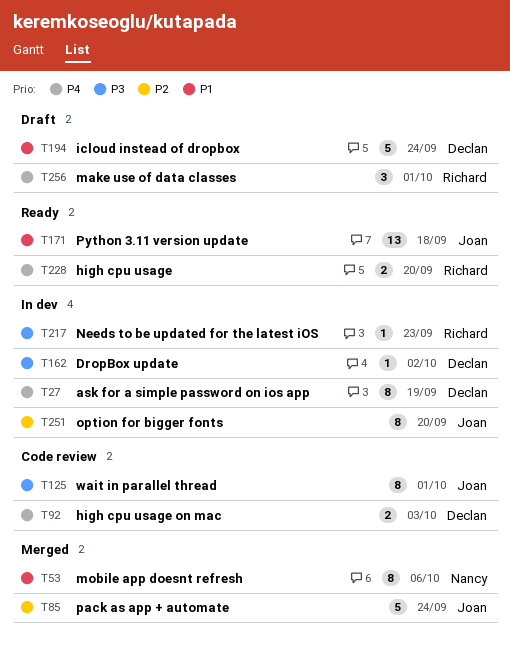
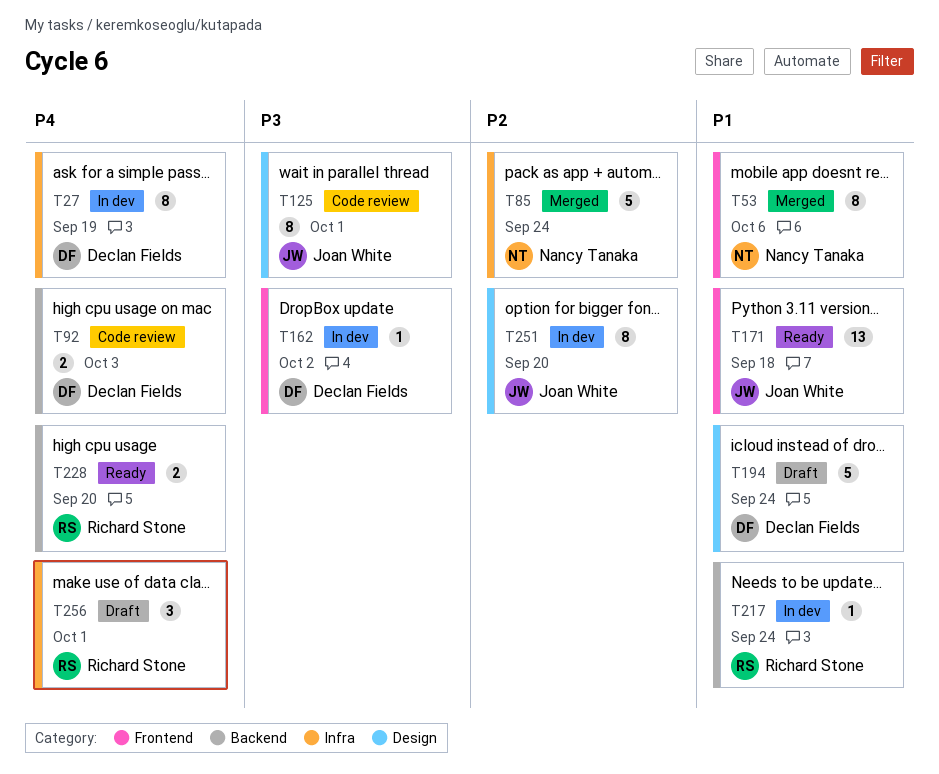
T85, owner: Joan White -> Nancy Tanaka
T217, priority: P3 -> P1
T217, due: Sep 23 -> Sep 24

